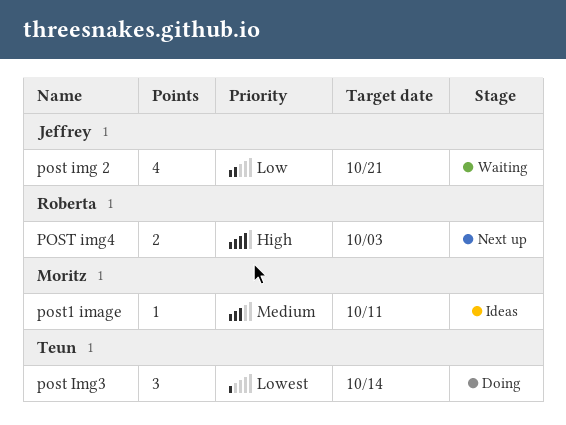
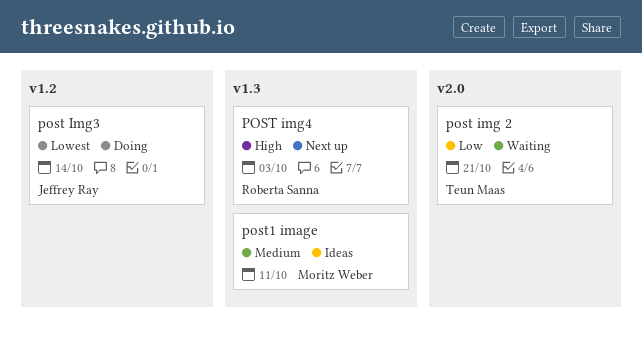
post img 2, owner: Jeffrey Ray -> Teun Maas
post Img3, owner: Teun Maas -> Jeffrey Ray

